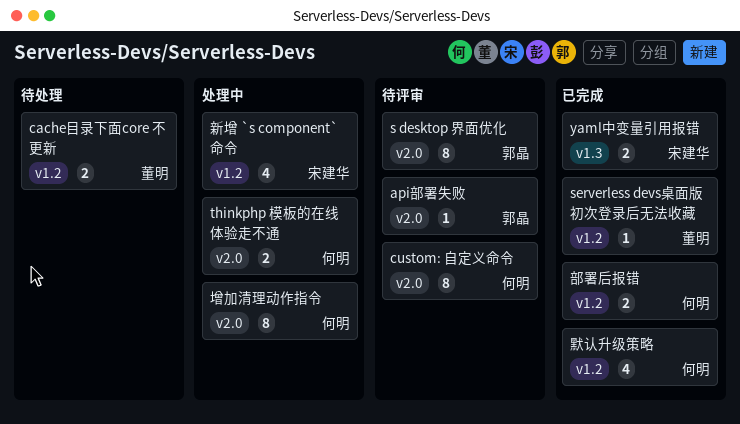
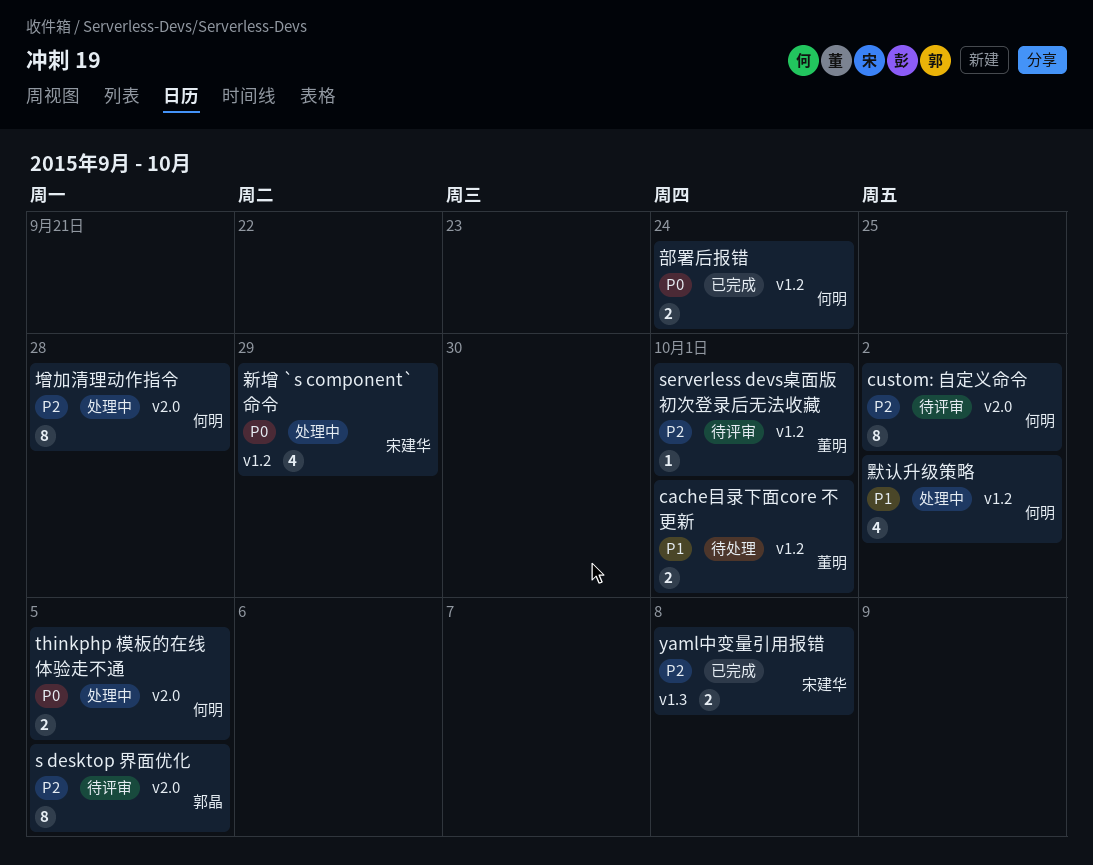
api部署失败: present -> none
serverless devs桌面版初次登录后无法收藏, status: 已完成 -> 待评审
默认升级策略, status: 已完成 -> 处理中

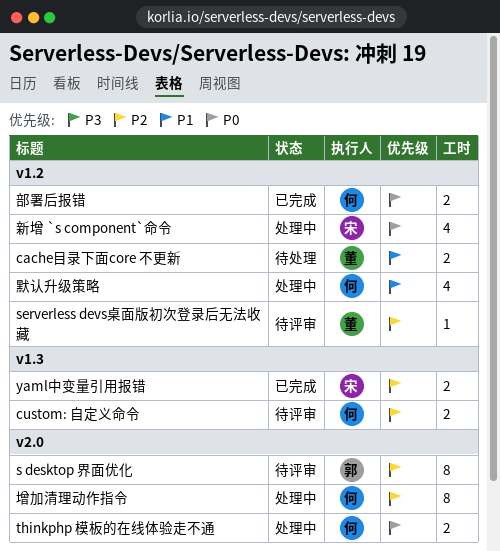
custom: 自定义命令, label: v2.0 -> v1.3
custom: 自定义命令, estimate: 8 -> 2

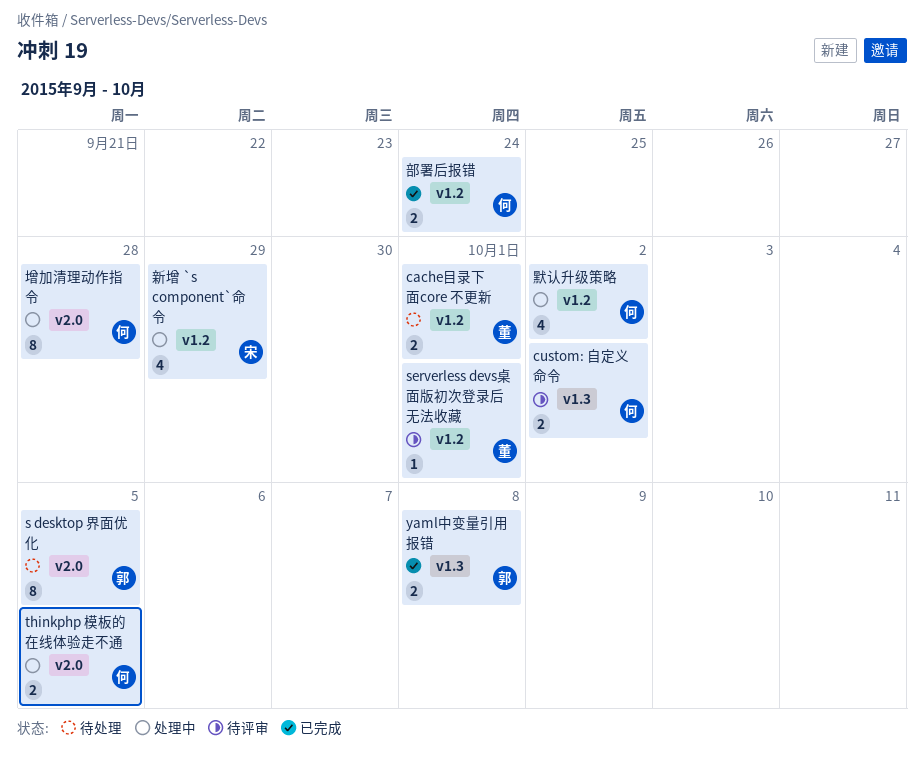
s desktop 界面优化, status: 待评审 -> 待处理
yaml中变量引用报错, owner: 宋 -> 郭

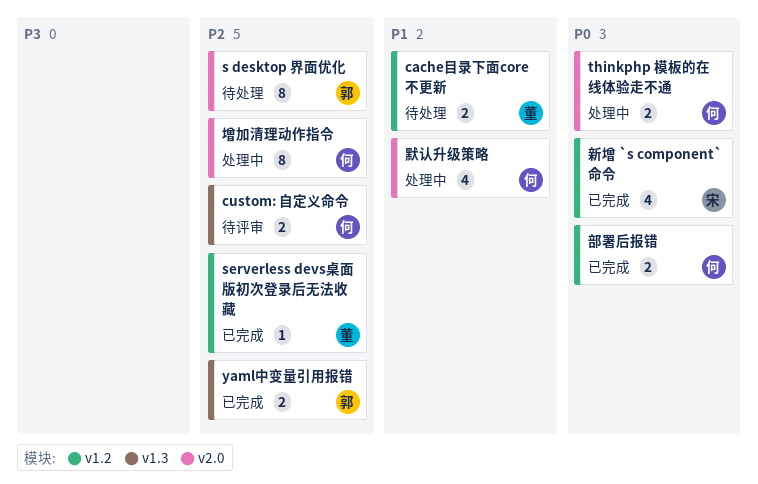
serverless devs桌面版初次登录后无法收藏, status: 待评审 -> 已完成
新增 `s component`命令, status: 处理中 -> 已完成
默认升级策略, label: v1.2 -> v2.0

